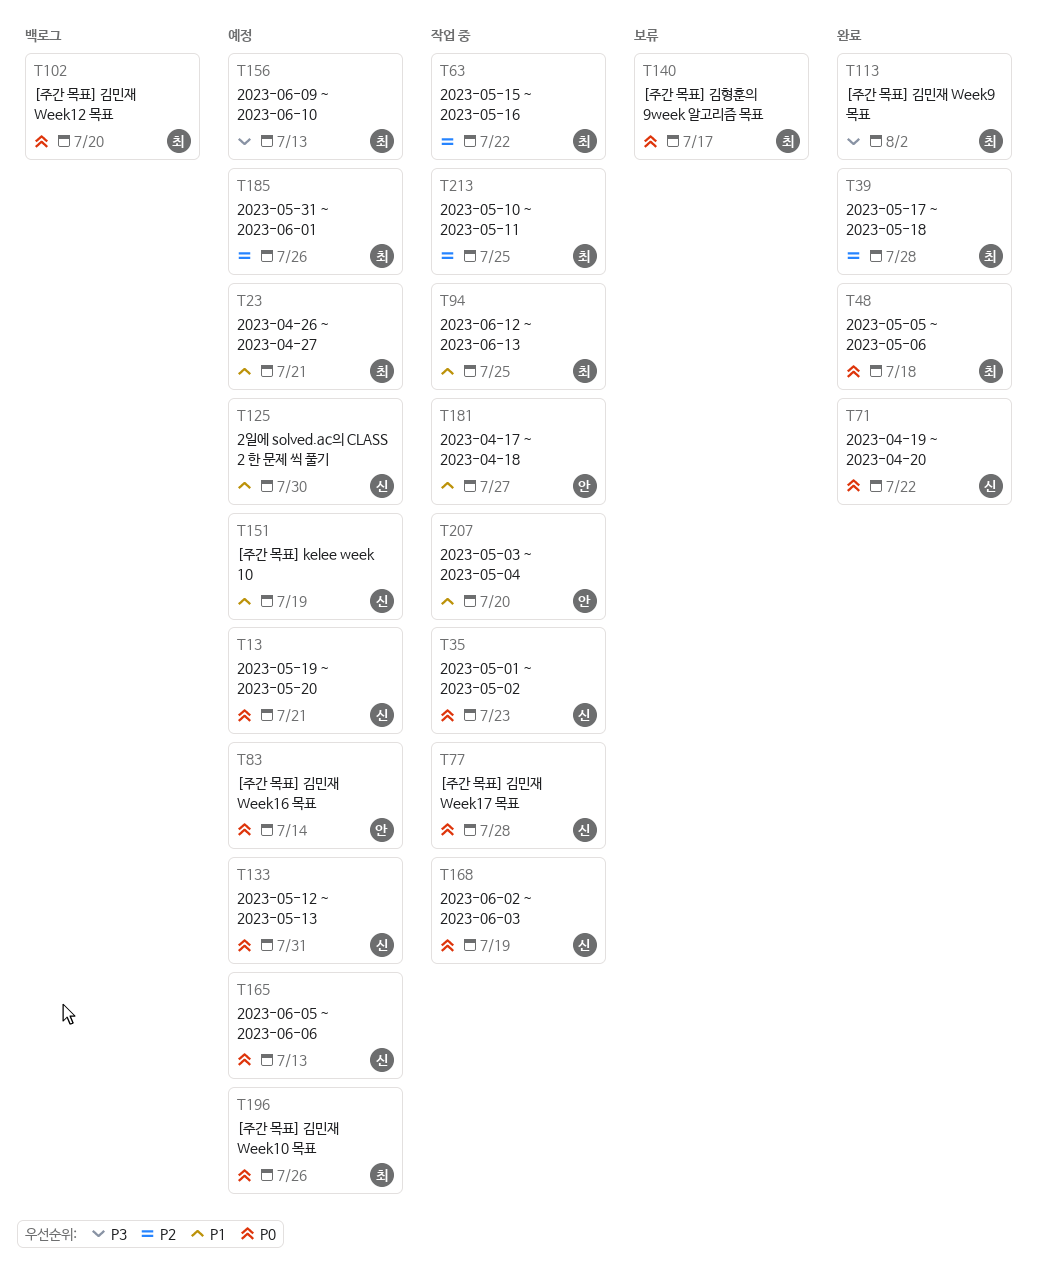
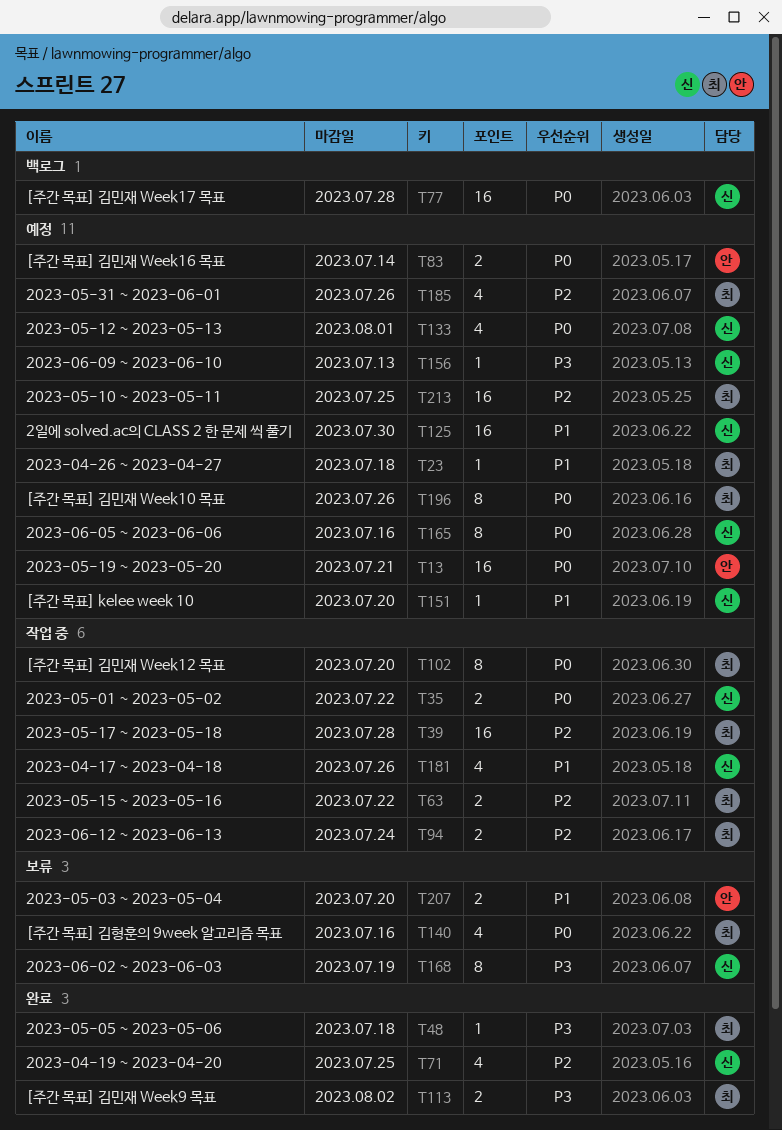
T13, owner: 신 -> 안
T23, due: Jul 21 -> Jul 18
T35, due: Jul 23 -> Jul 22
T39, status: 완료 -> 작업 중
T48, priority: P0 -> P3
T71, priority: P0 -> P2
T71, due: Jul 22 -> Jul 25
T77, status: 작업 중 -> 백로그
T94, priority: P1 -> P2
T94, due: Jul 25 -> Jul 24
T102, status: 백로그 -> 작업 중
T133, due: Jul 31 -> Aug 1
T140, due: Jul 17 -> Jul 16
T151, due: Jul 19 -> Jul 20
T156, owner: 최 -> 신
T165, due: Jul 13 -> Jul 16
T168, status: 작업 중 -> 보류
T168, priority: P0 -> P3
T181, owner: 안 -> 신
T181, due: Jul 27 -> Jul 26
T207, status: 작업 중 -> 보류
T213, status: 작업 중 -> 예정

